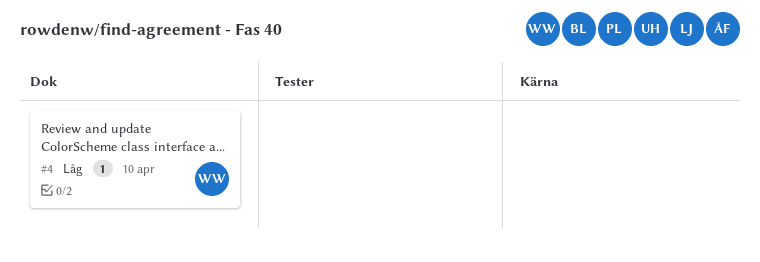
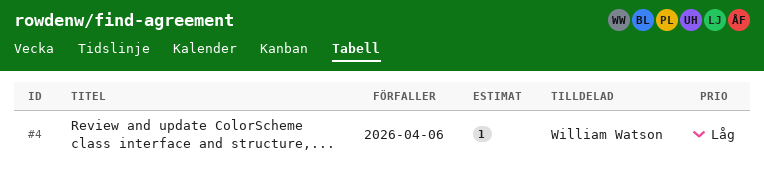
#4, due: Apr 10 -> Apr 6

